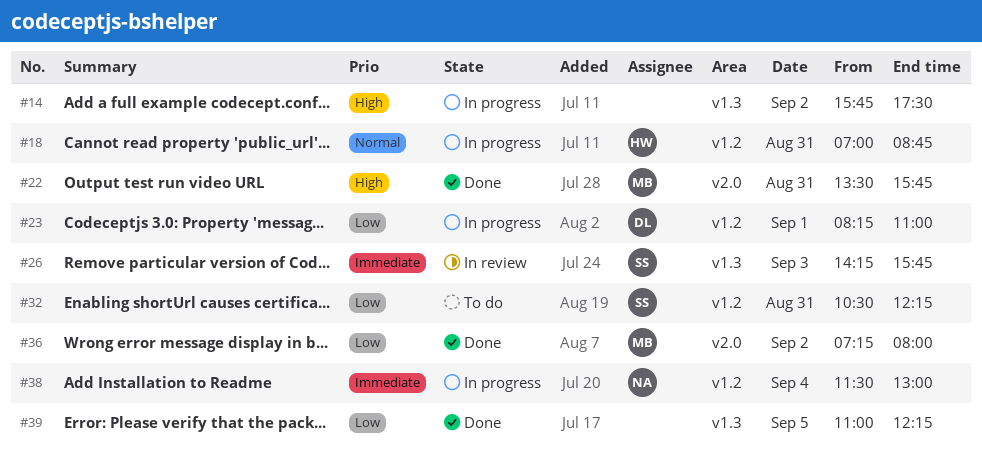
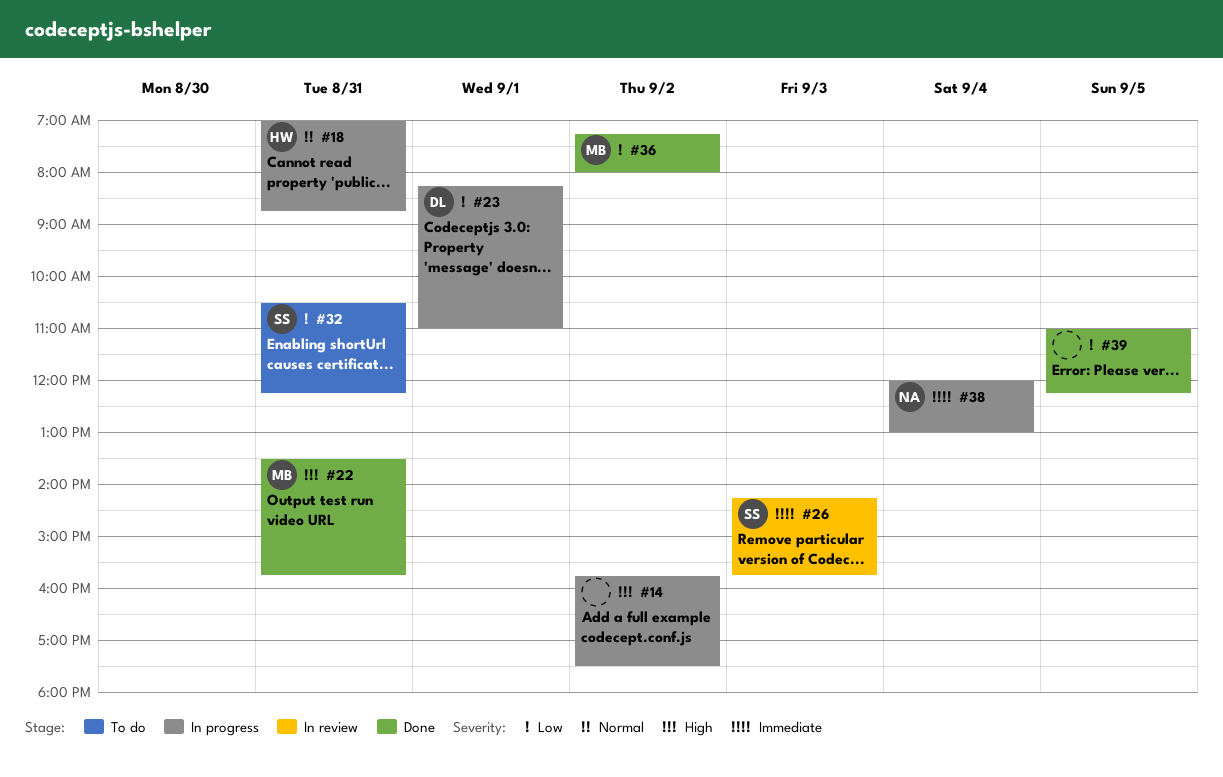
#38, begins: 11:30 -> 12:00

